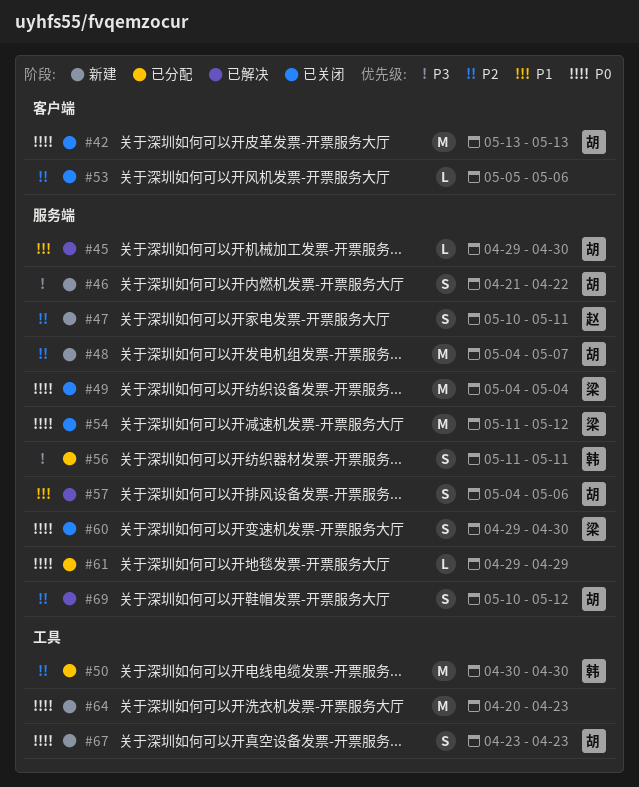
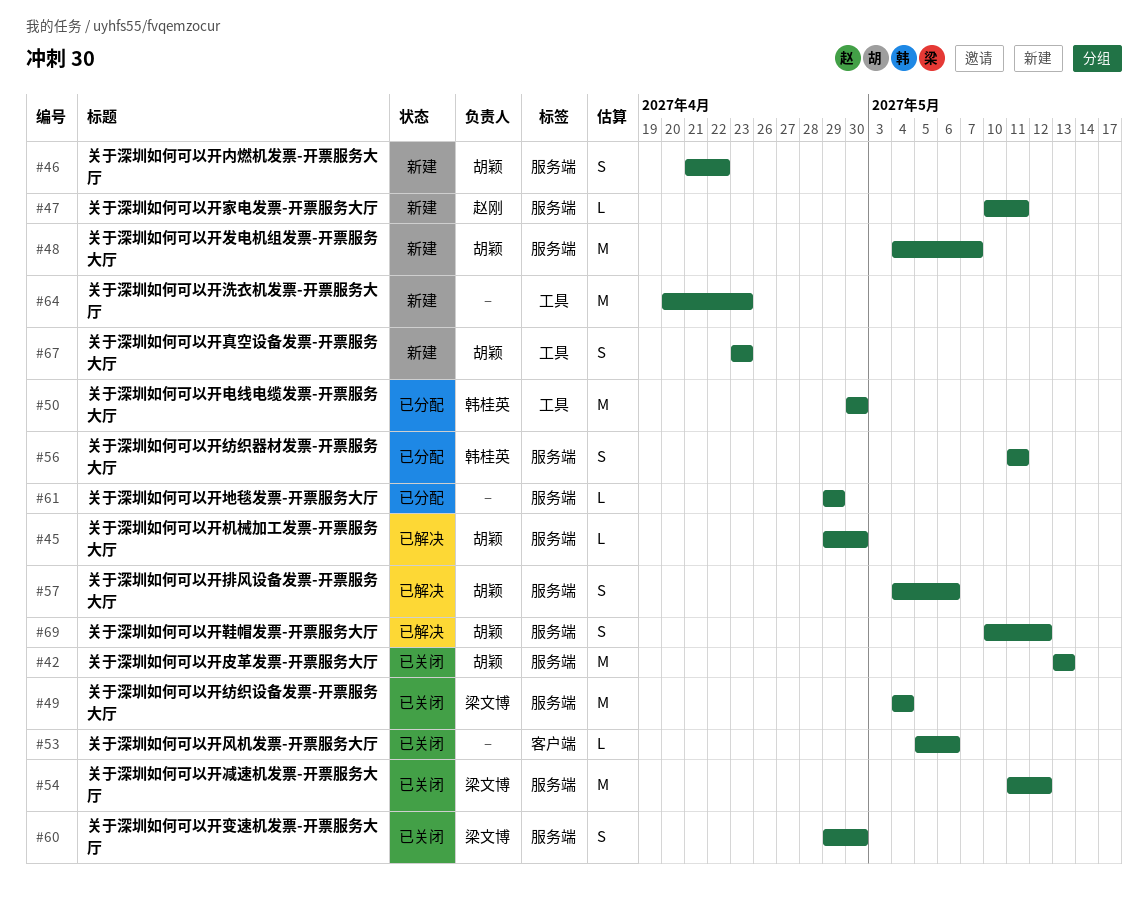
#42, label: 客户端 -> 服务端
#47, estimate: S -> L

